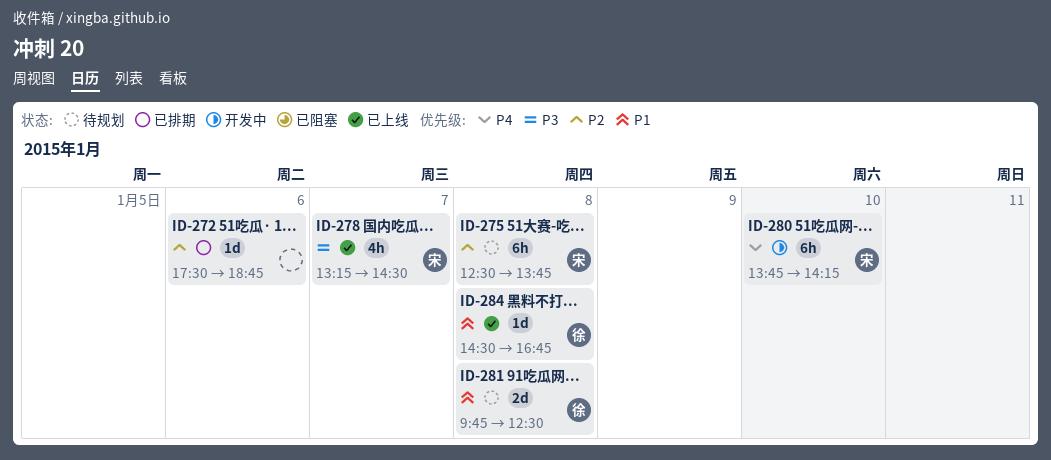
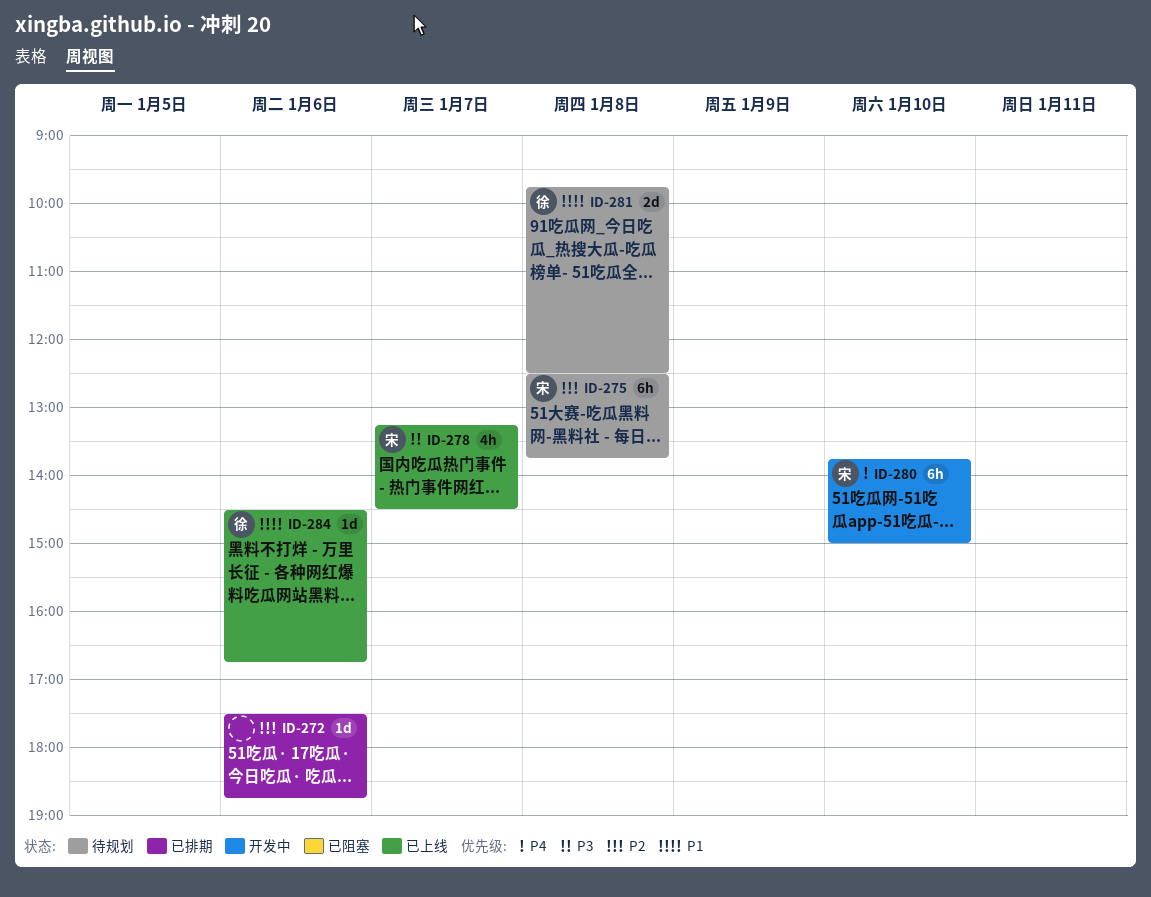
ID-280, ends: 14:15 -> 15:00
ID-284, day: Jan 8 -> Jan 6

